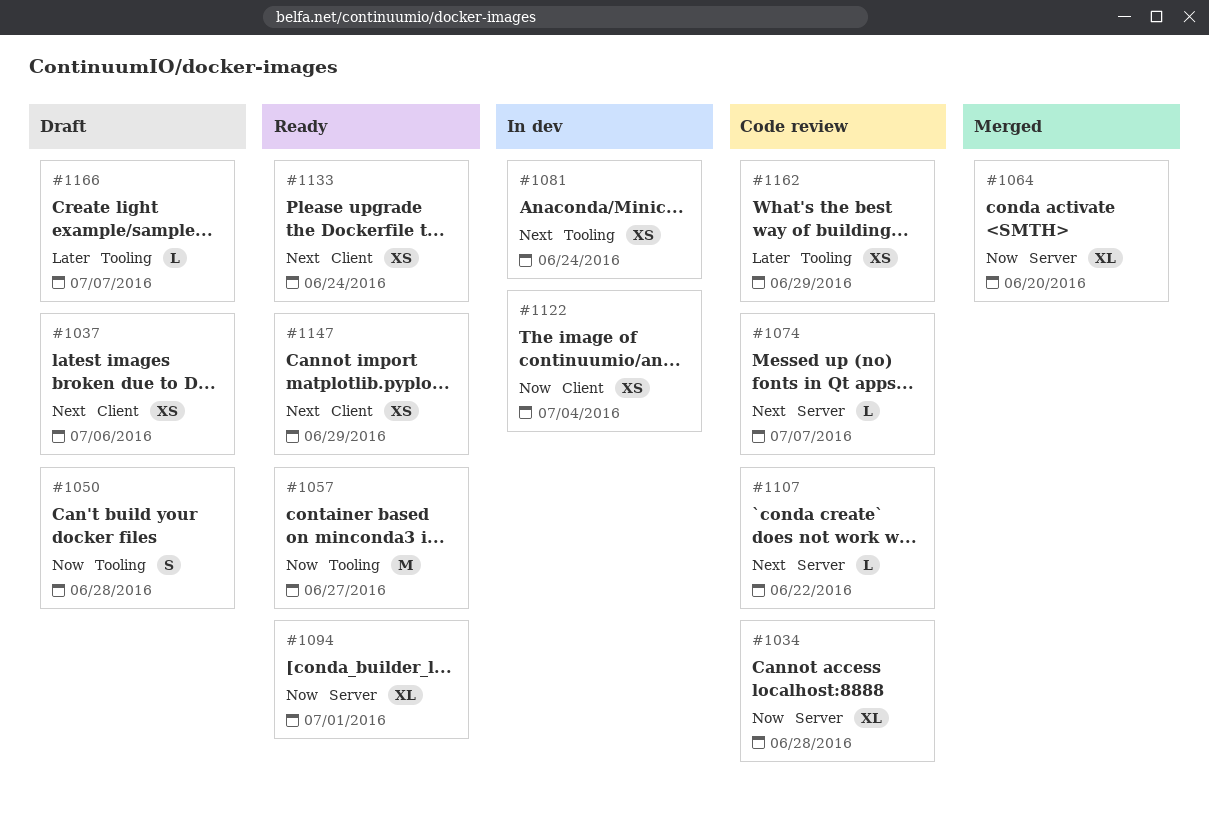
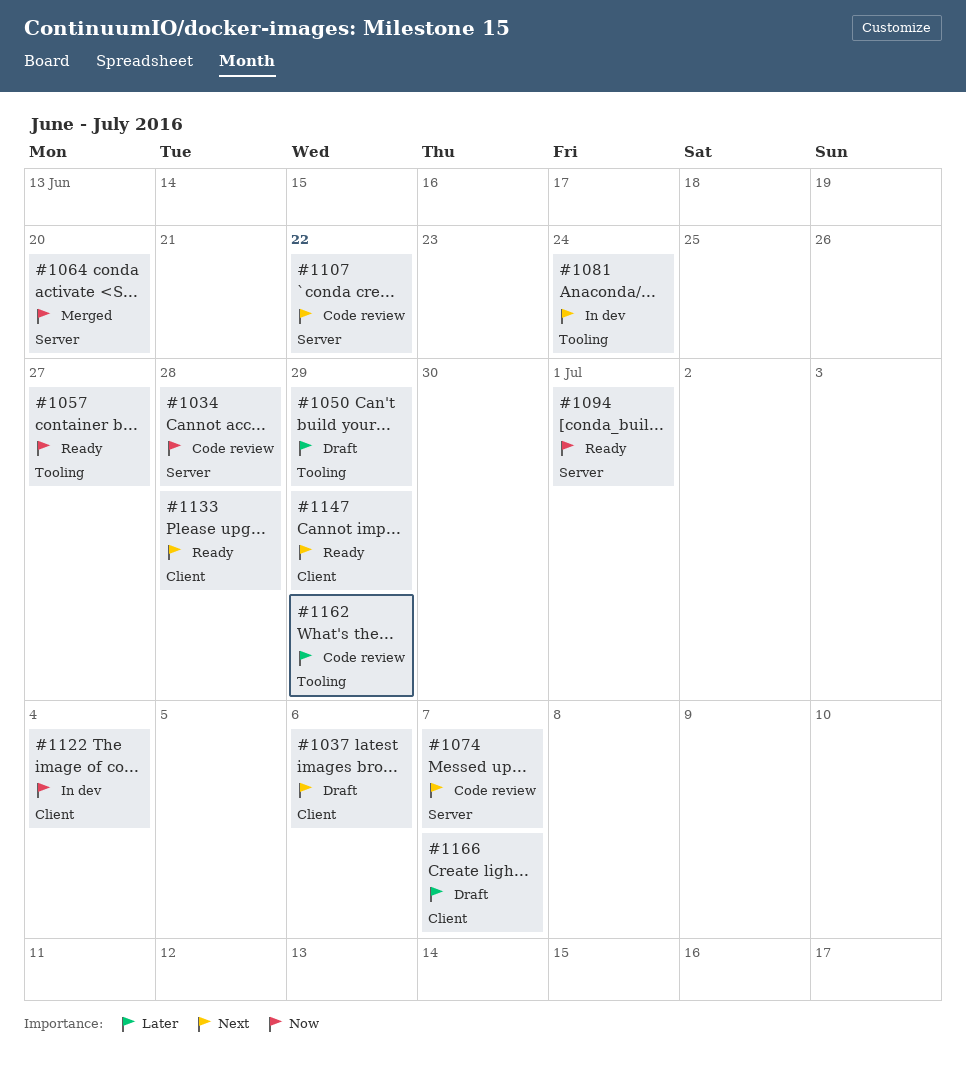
#1050, priority: Now -> Later
#1050, due: Jun 28 -> Jun 29
#1133, due: Jun 24 -> Jun 28
#1166, label: Tooling -> Client

